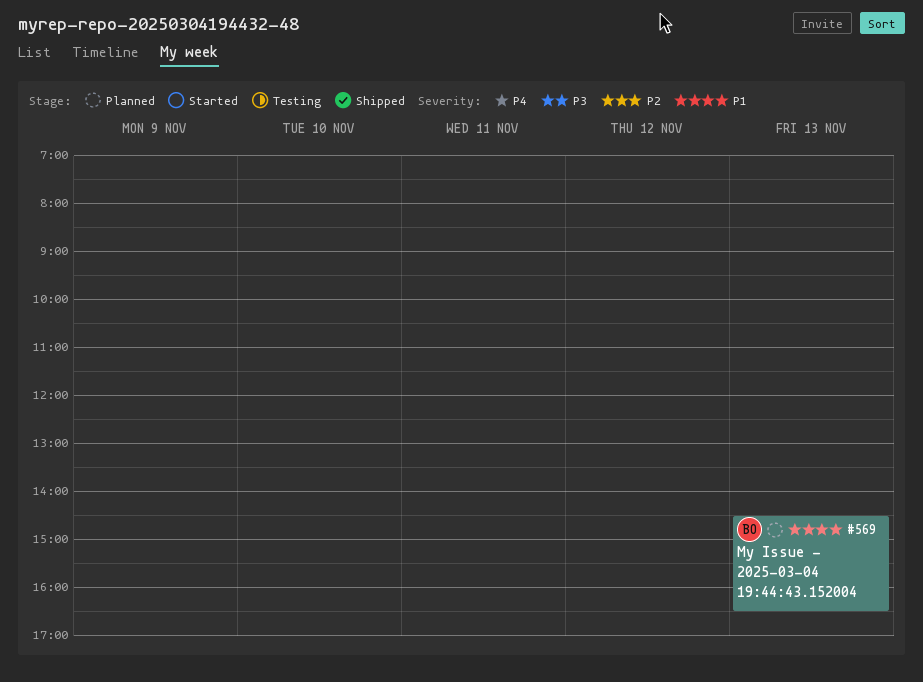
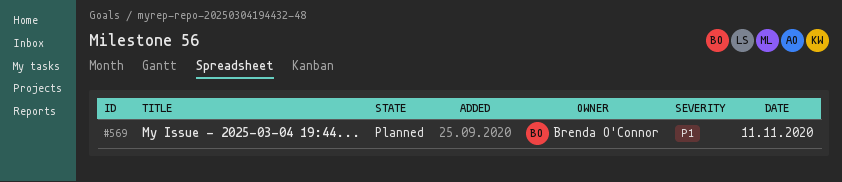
#569, day: Nov 13 -> Nov 11

